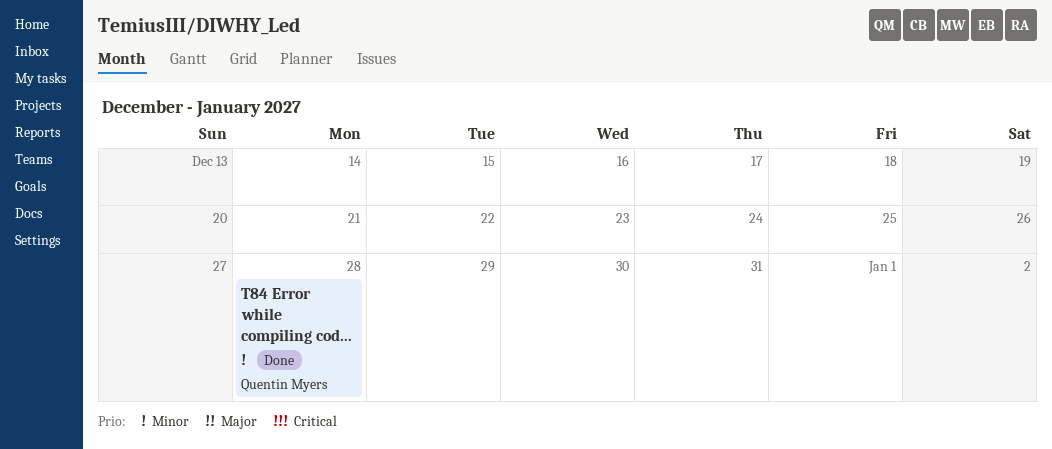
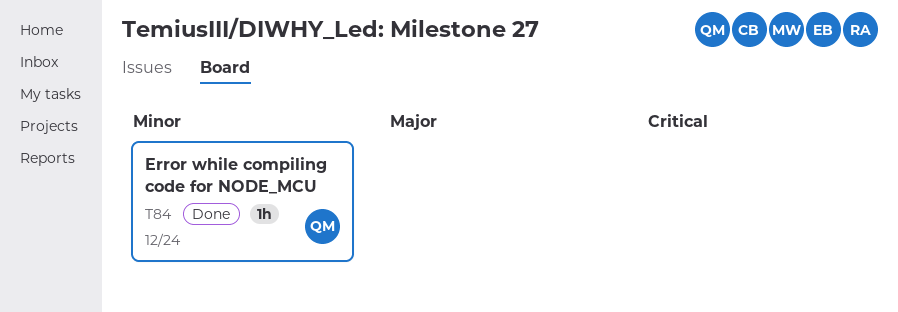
T84, due: Dec 28 -> Dec 24

